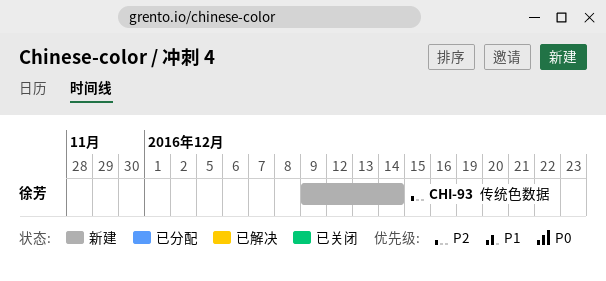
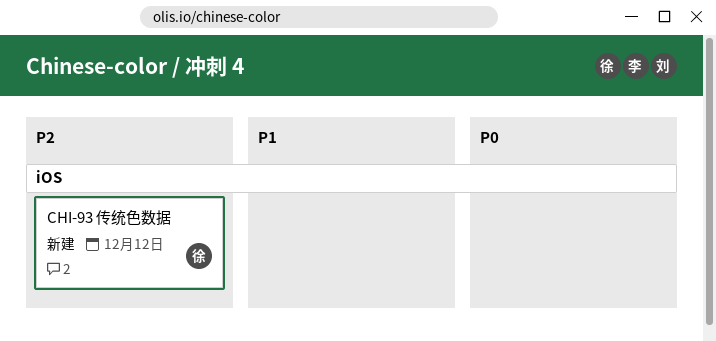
CHI-93, due: Dec 14 -> Dec 12

